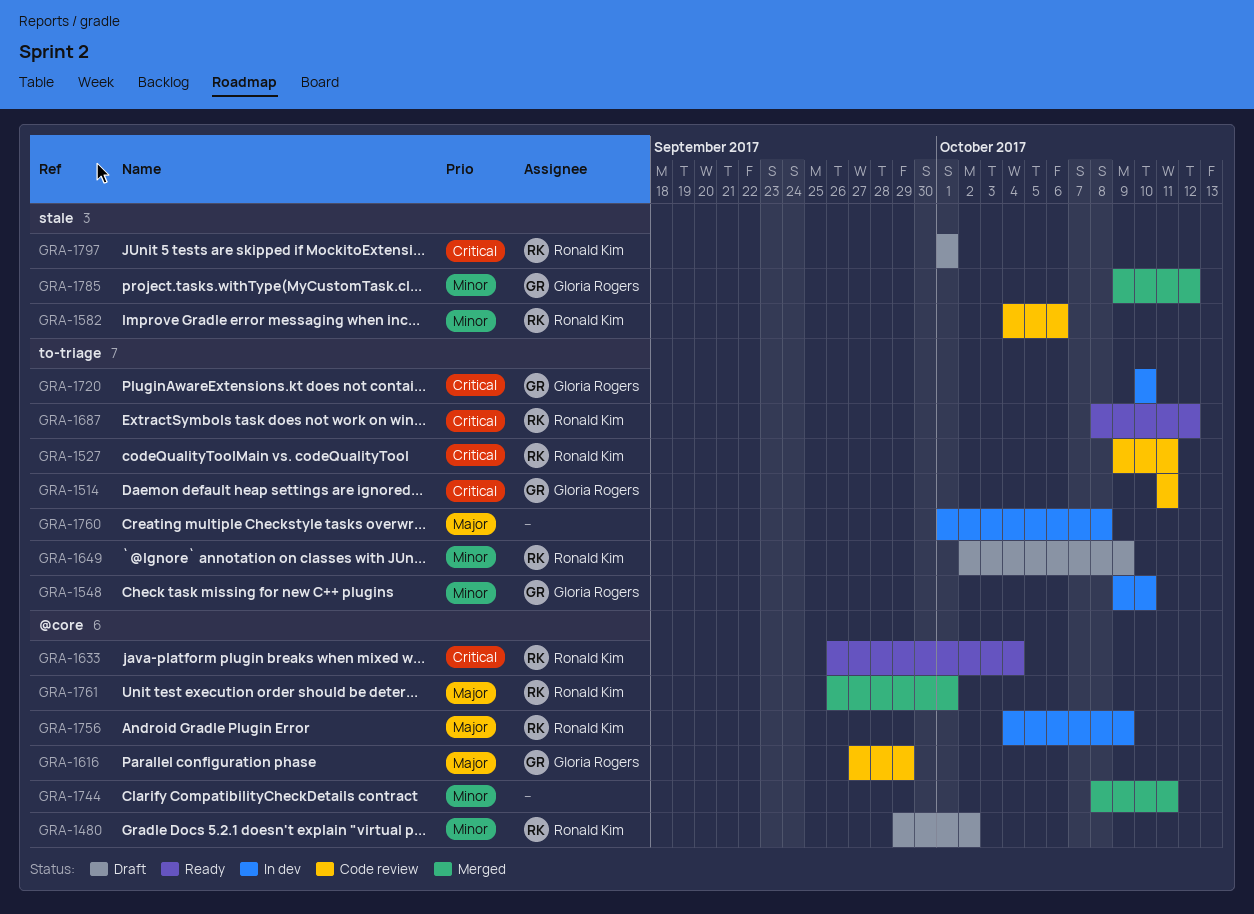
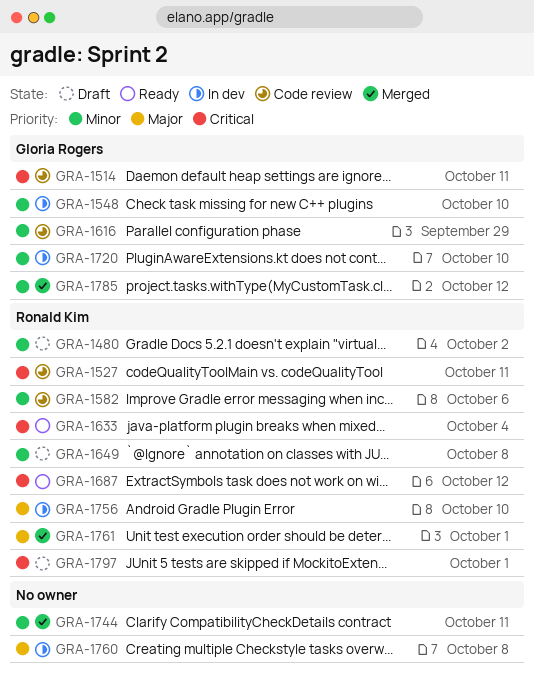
GRA-1616, priority: Major -> Minor
GRA-1649, due: Oct 9 -> Oct 8
GRA-1720, priority: Critical -> Minor
GRA-1756, due: Oct 9 -> Oct 10

